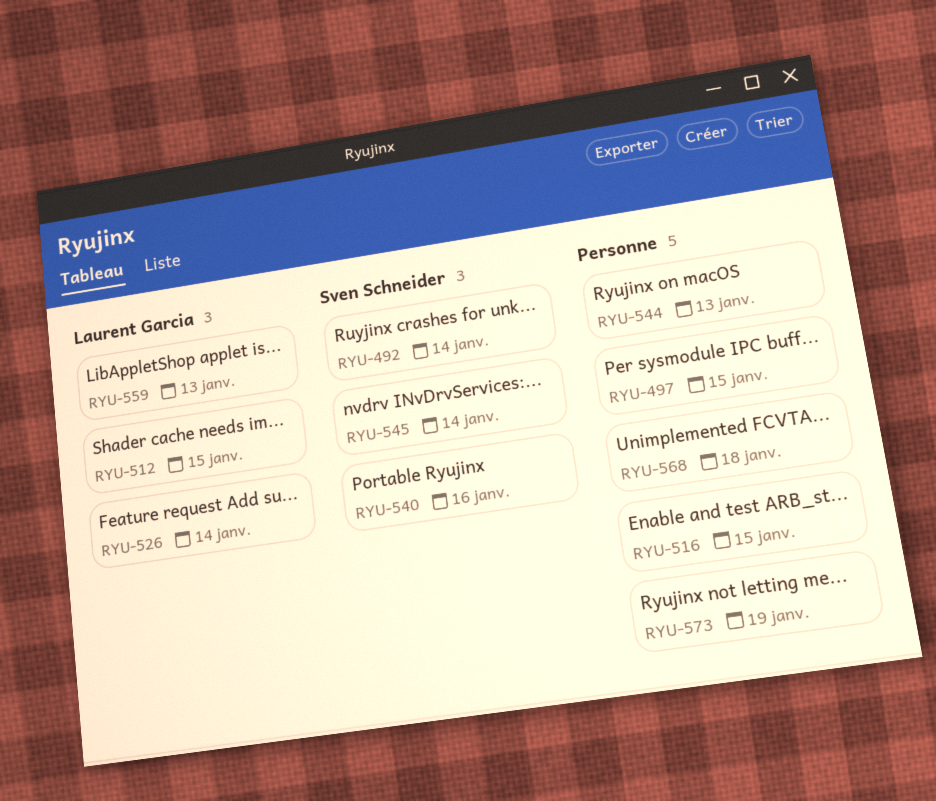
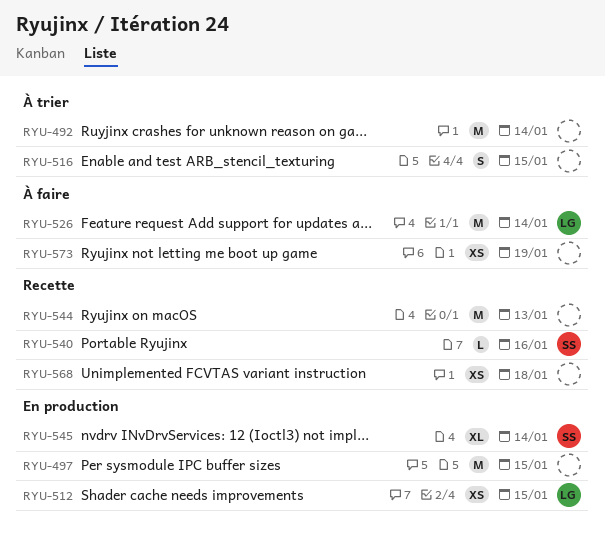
RYU-492, owner: Sven Schneider -> none
RYU-559: present -> none

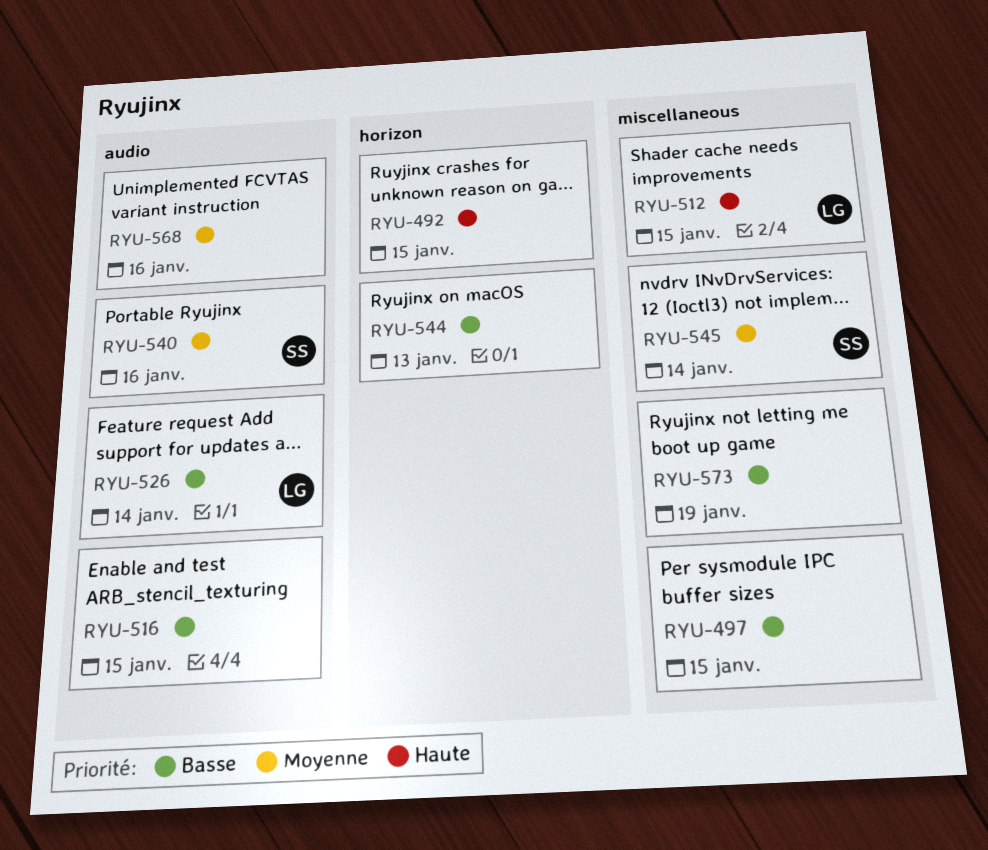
RYU-492, day: Jan 14 -> Jan 15
RYU-568, day: Jan 18 -> Jan 16

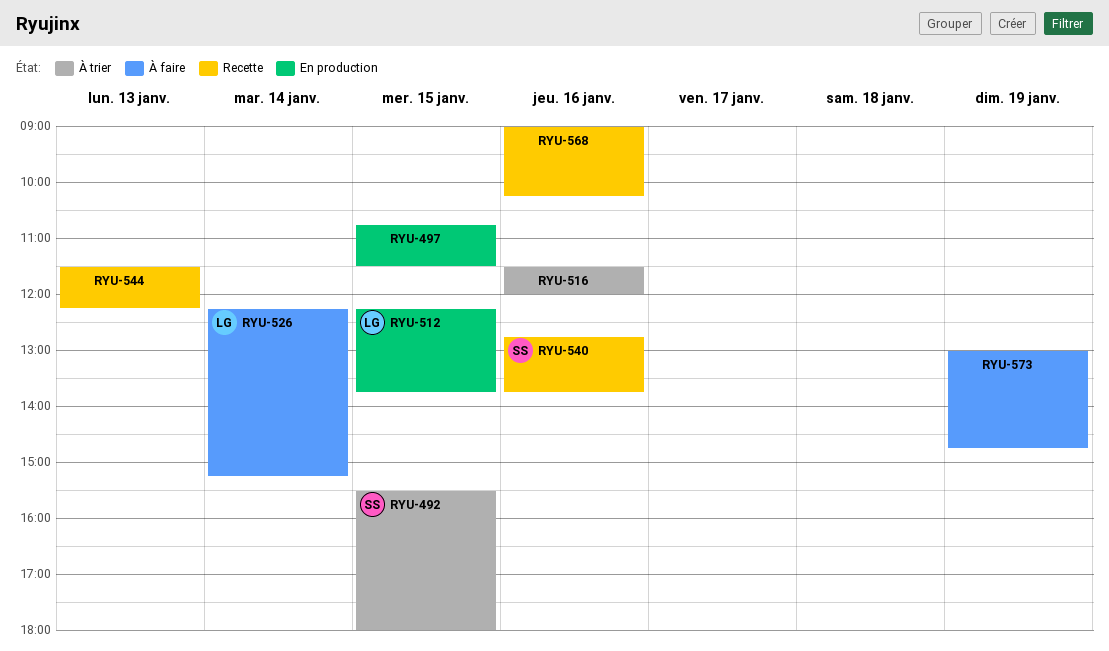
RYU-492, owner: none -> SS
RYU-516, day: Jan 15 -> Jan 16
RYU-545: present -> none

